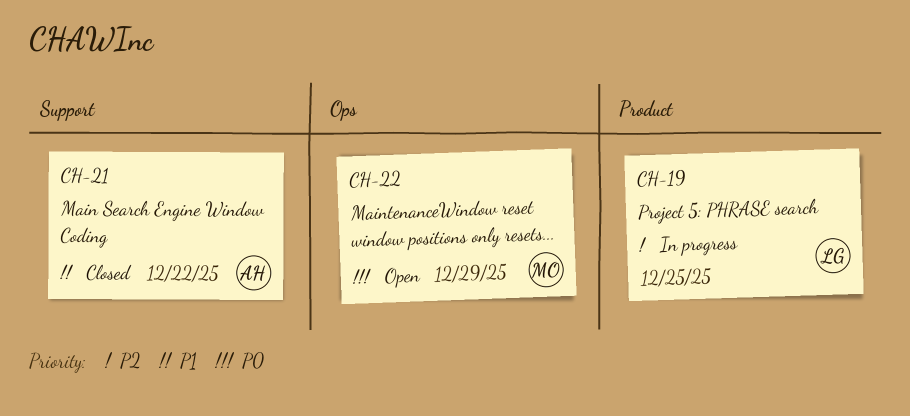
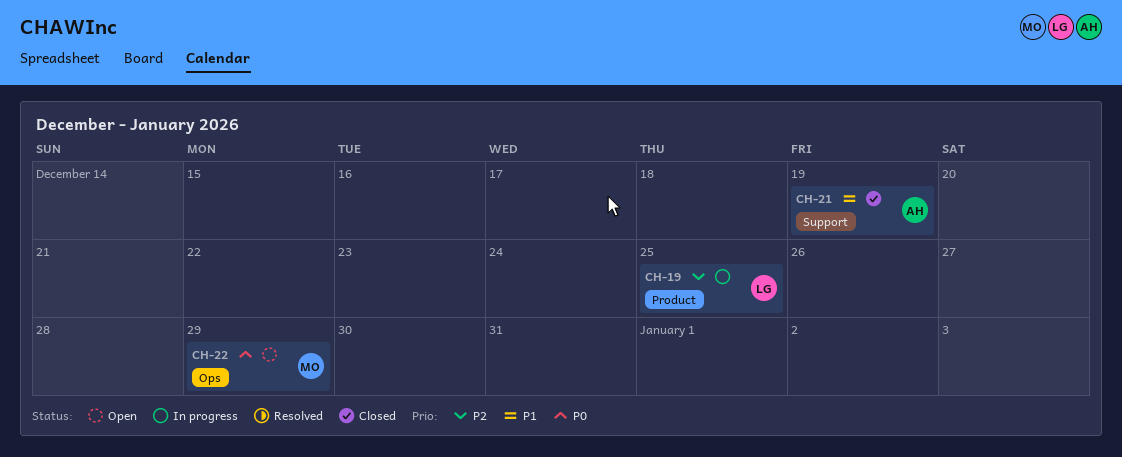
CH-21, due: Dec 22 -> Dec 19

